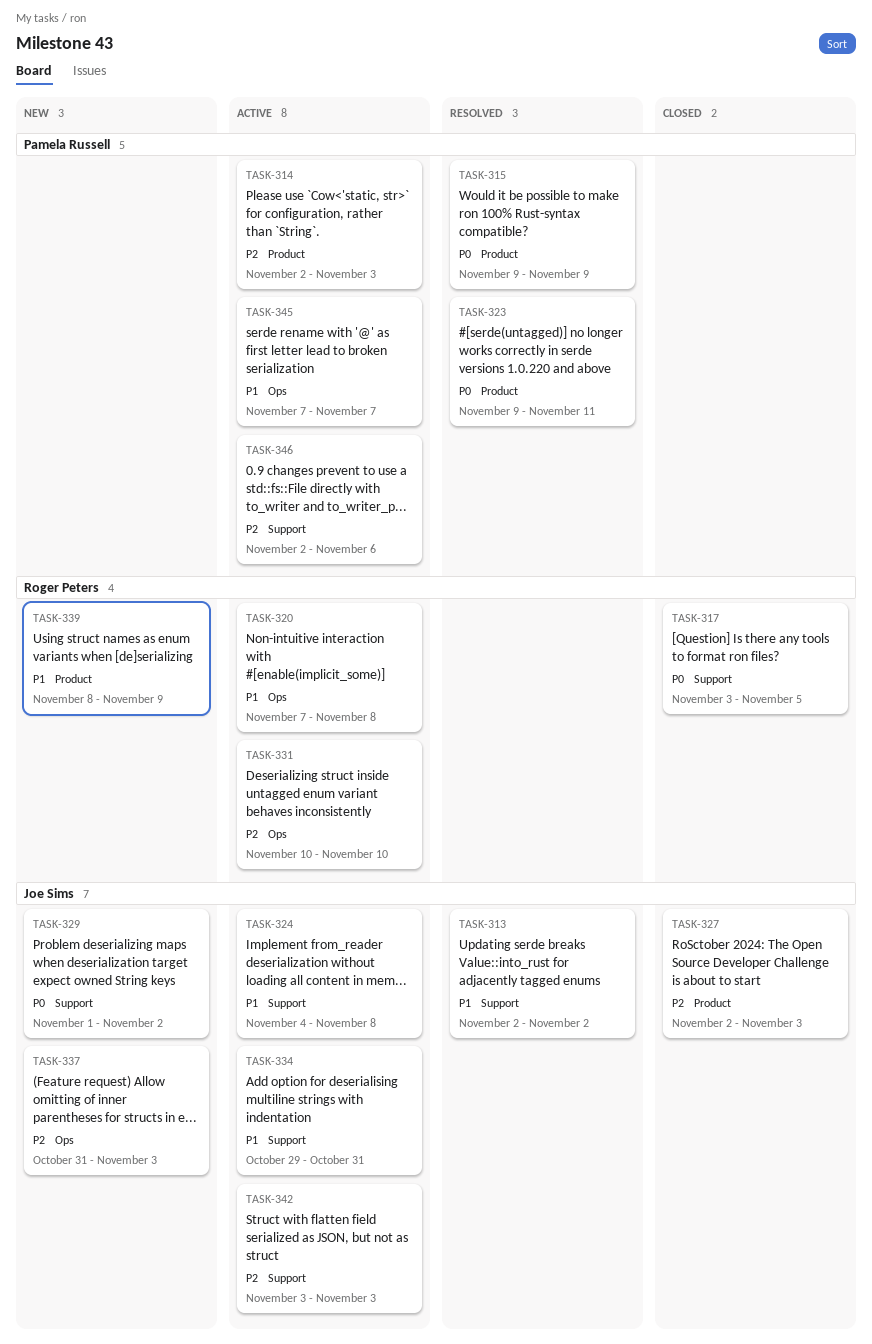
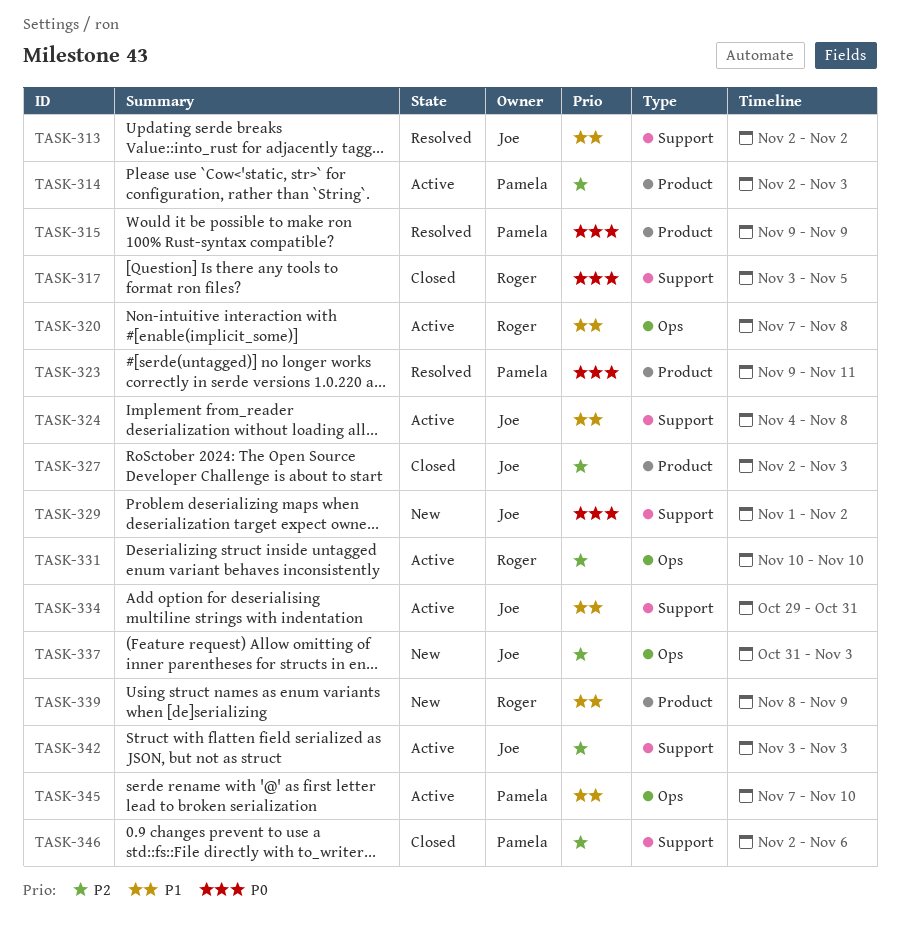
TASK-345, due: Nov 7 -> Nov 10
TASK-346, status: Active -> Closed

